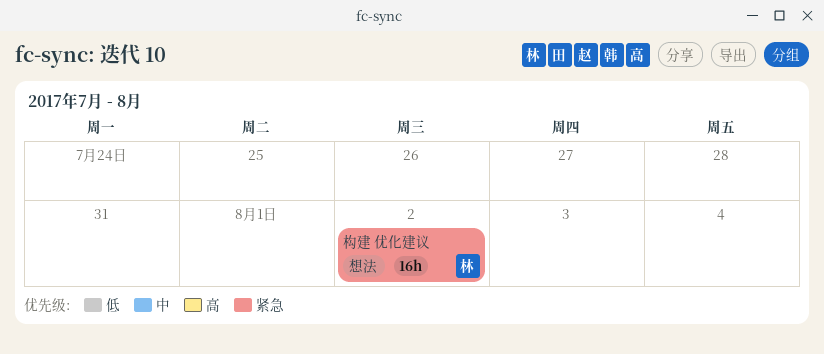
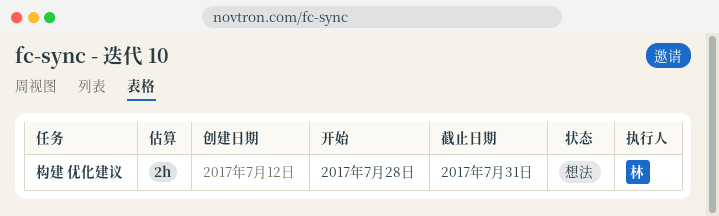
构建 优化建议, estimate: 16h -> 2h
构建 优化建议, due: Aug 2 -> Jul 31

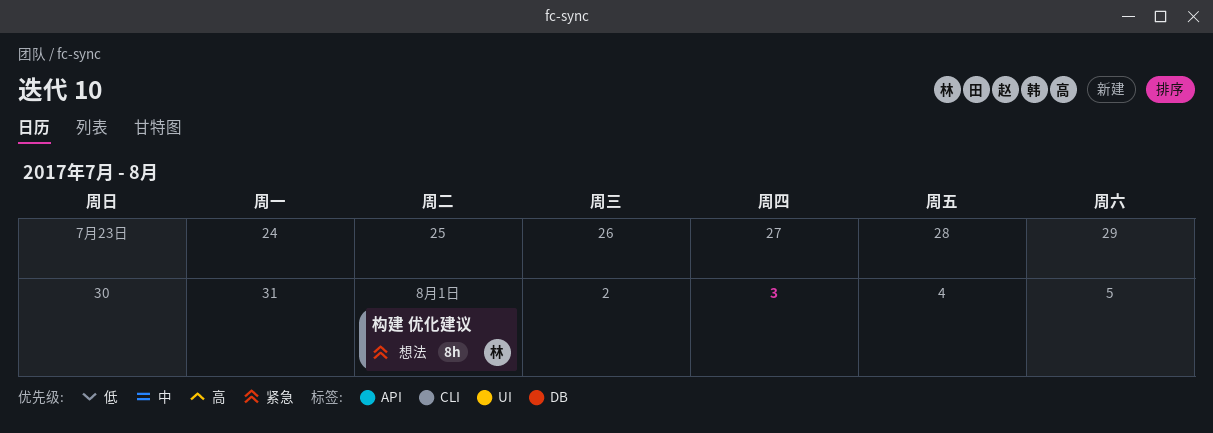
构建 优化建议, estimate: 2h -> 8h
构建 优化建议, due: Jul 31 -> Aug 1

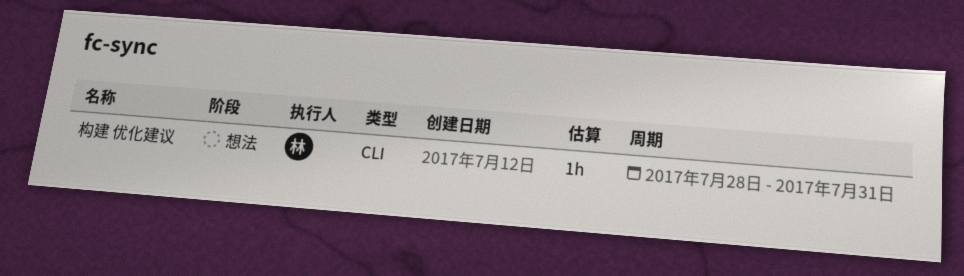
构建 优化建议, estimate: 8h -> 1h
构建 优化建议, due: Aug 1 -> Jul 31

